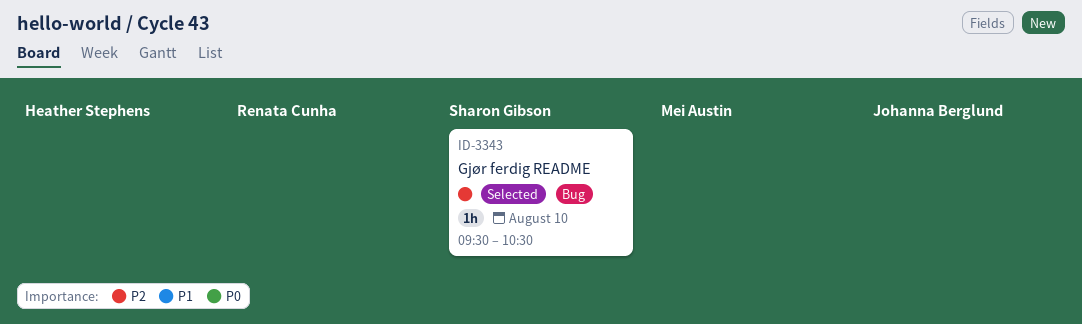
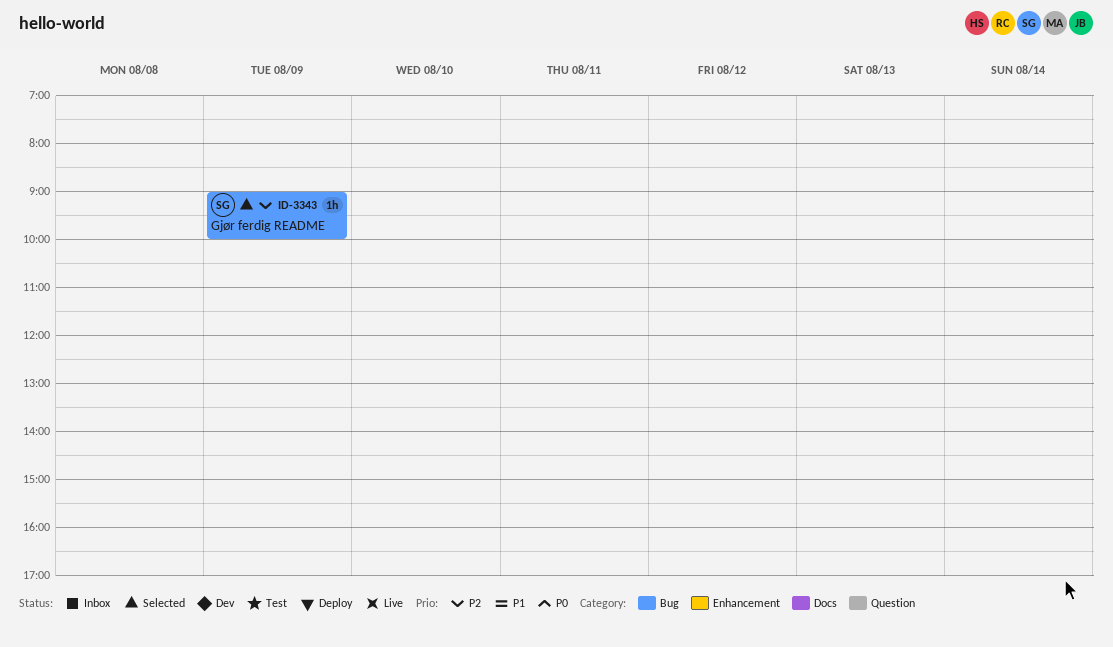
ID-3343, day: Aug 10 -> Aug 9
ID-3343, begins: 09:30 -> 09:00
ID-3343, ends: 10:30 -> 10:00

